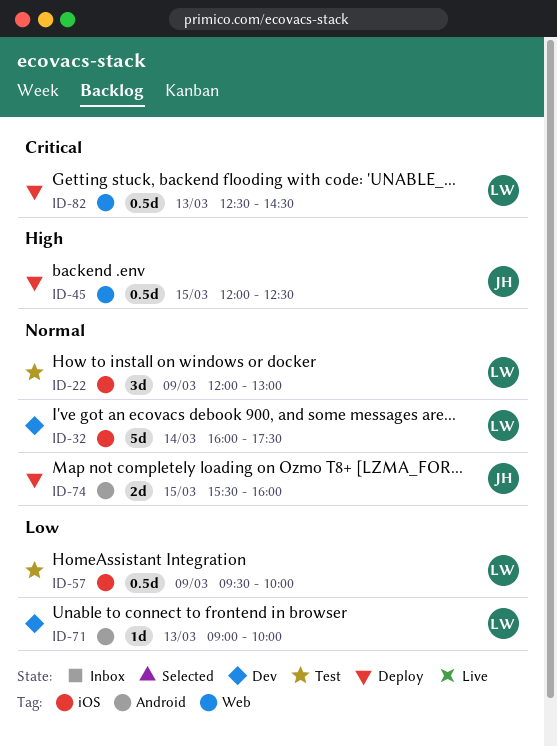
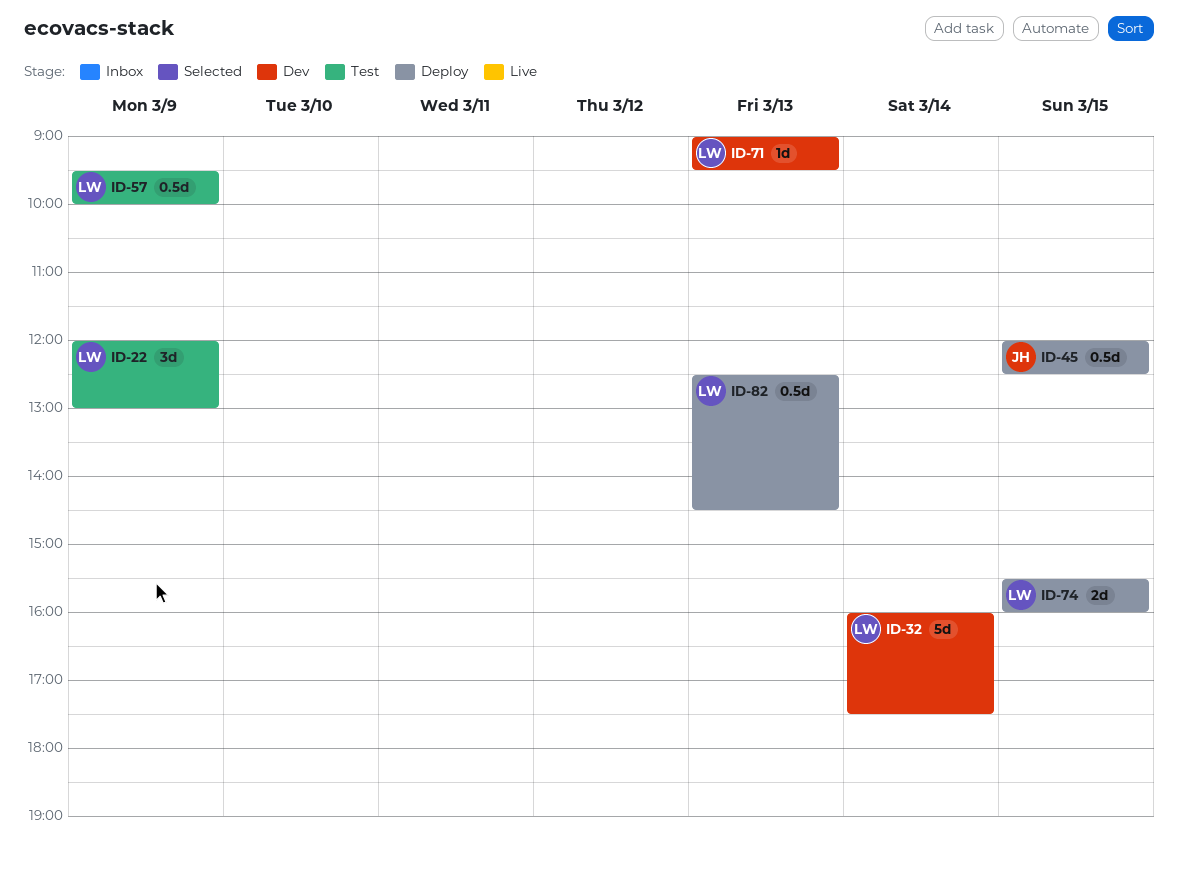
ID-71, ends: 10:00 -> 09:30
ID-74, owner: JH -> LW

